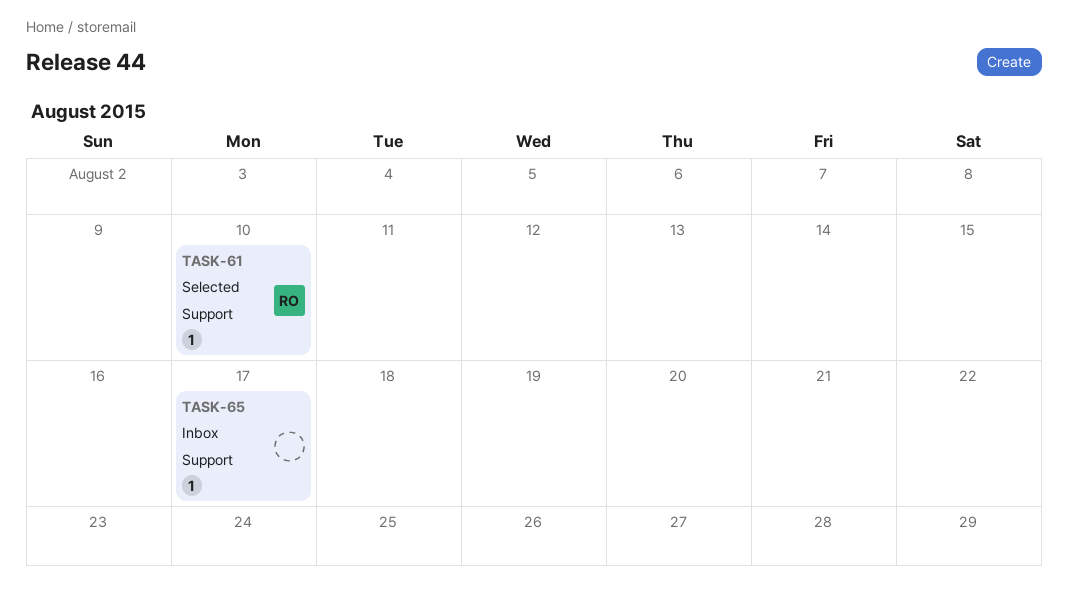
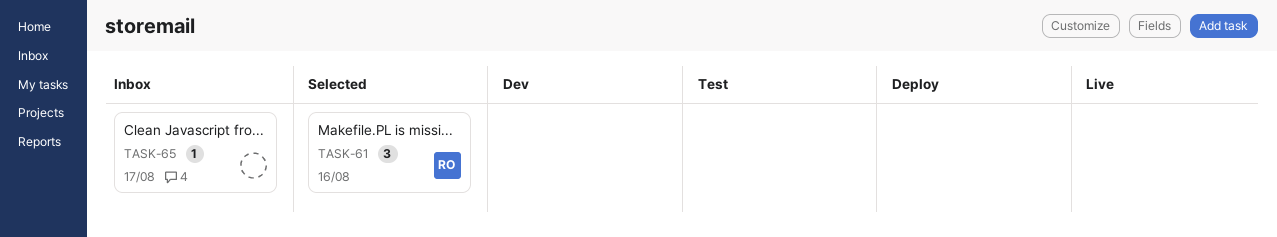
TASK-61, estimate: 1 -> 3
TASK-61, due: Aug 10 -> Aug 16

